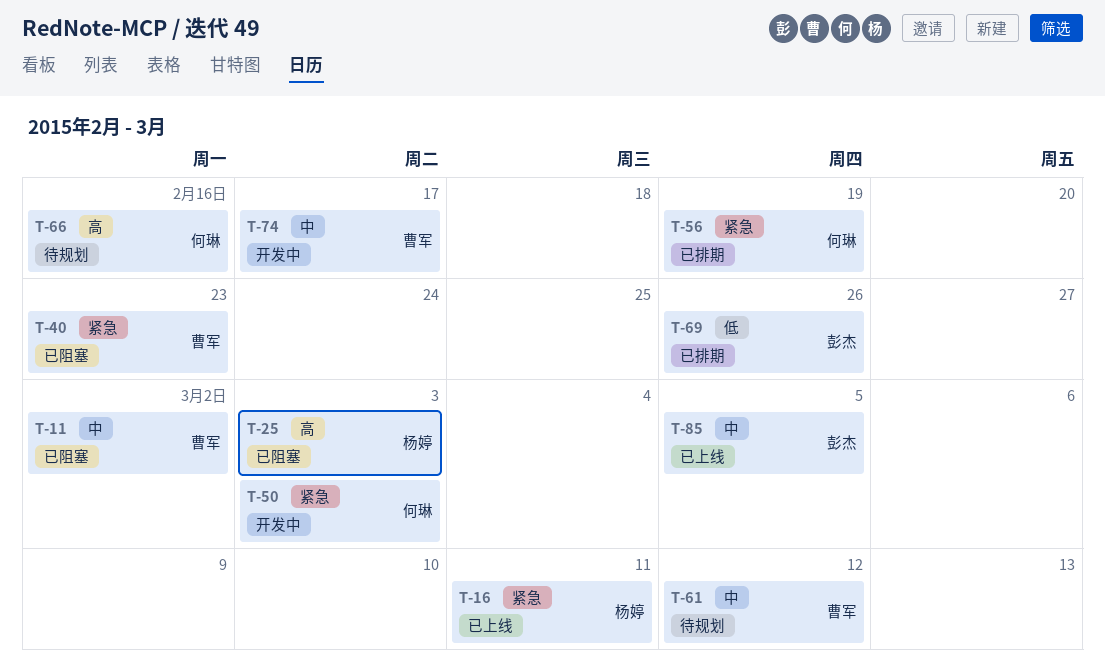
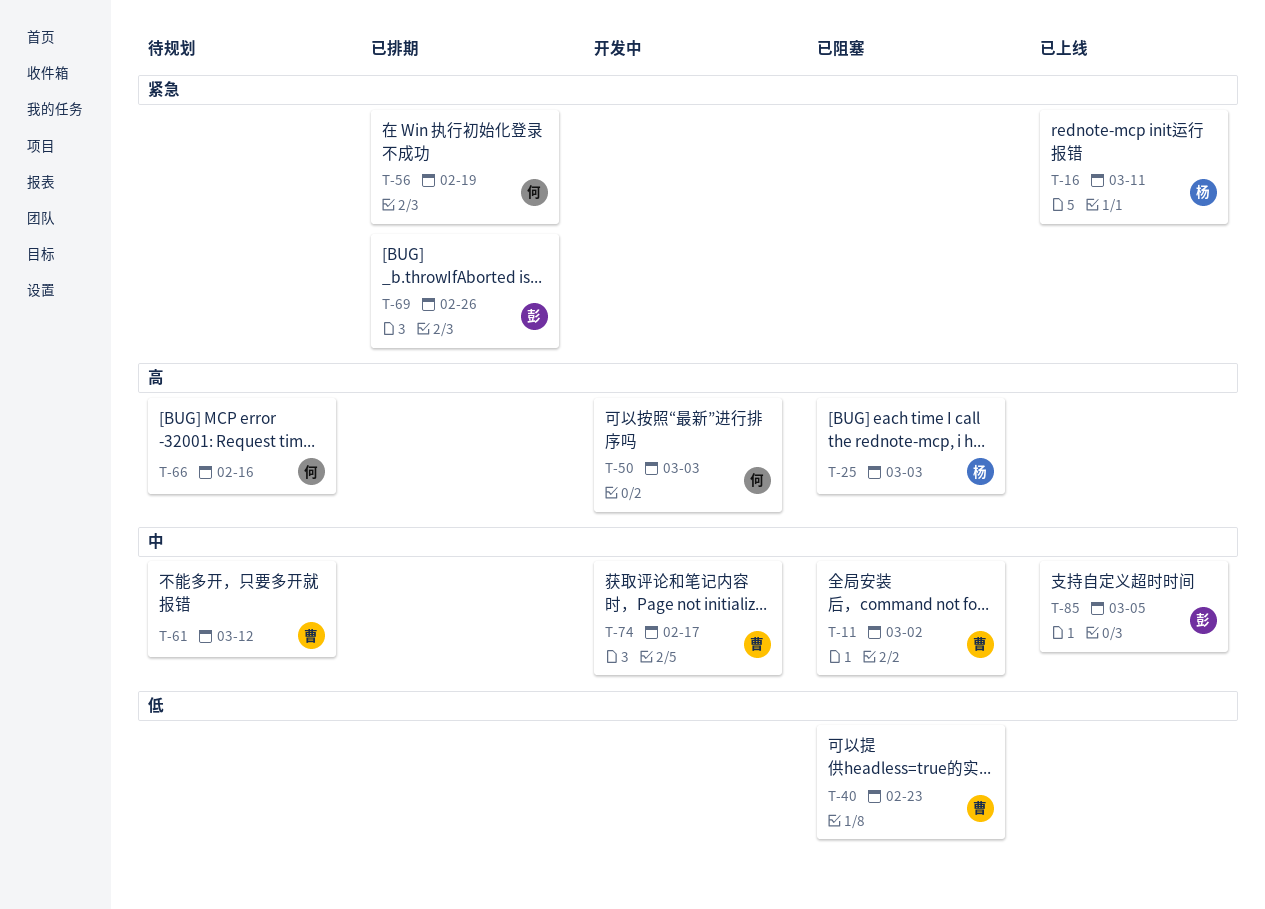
T-40, priority: 紧急 -> 低
T-50, priority: 紧急 -> 高
T-69, priority: 低 -> 紧急

